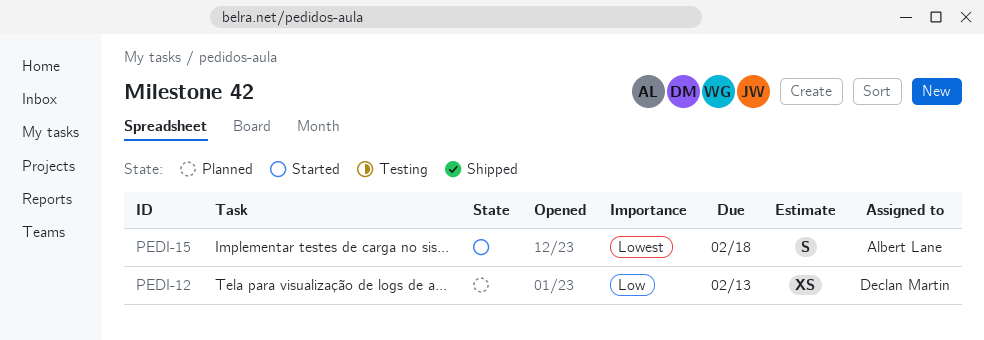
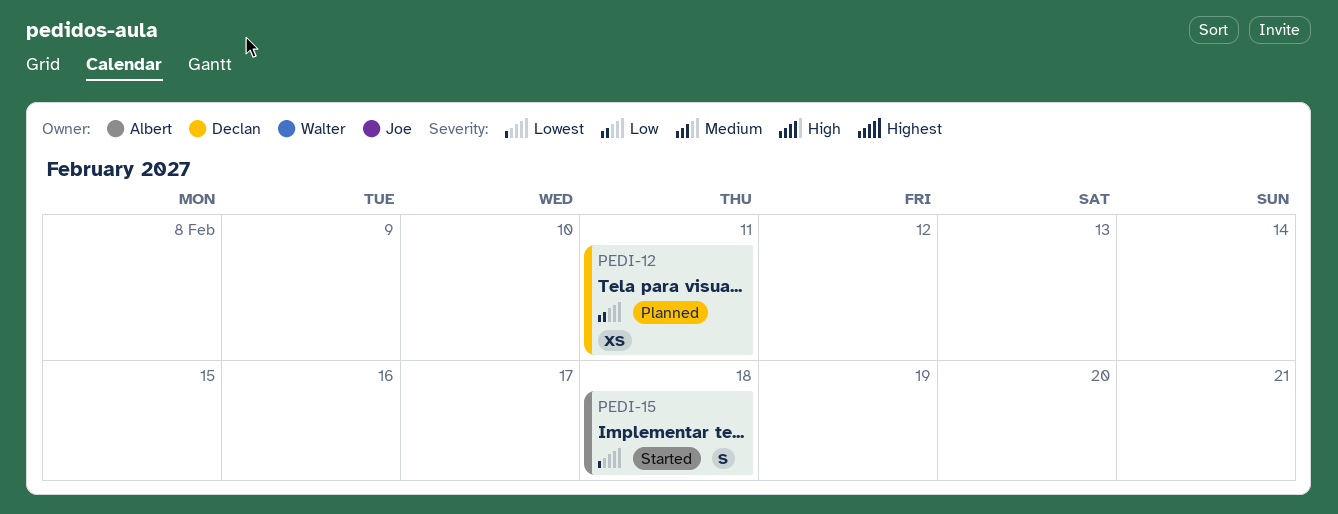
PEDI-12, due: Feb 13 -> Feb 11

